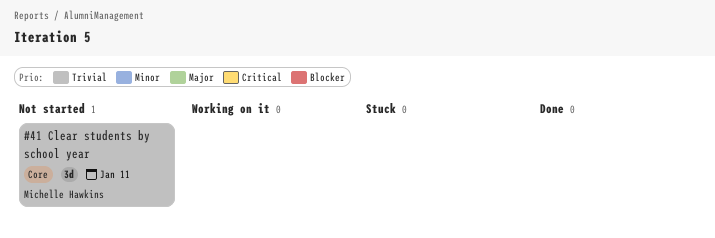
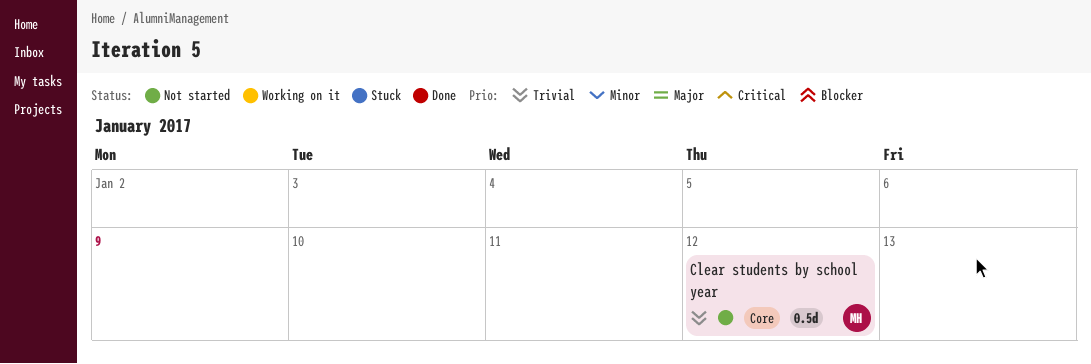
Clear students by school year, estimate: 3d -> 0.5d
Clear students by school year, due: Jan 11 -> Jan 12

